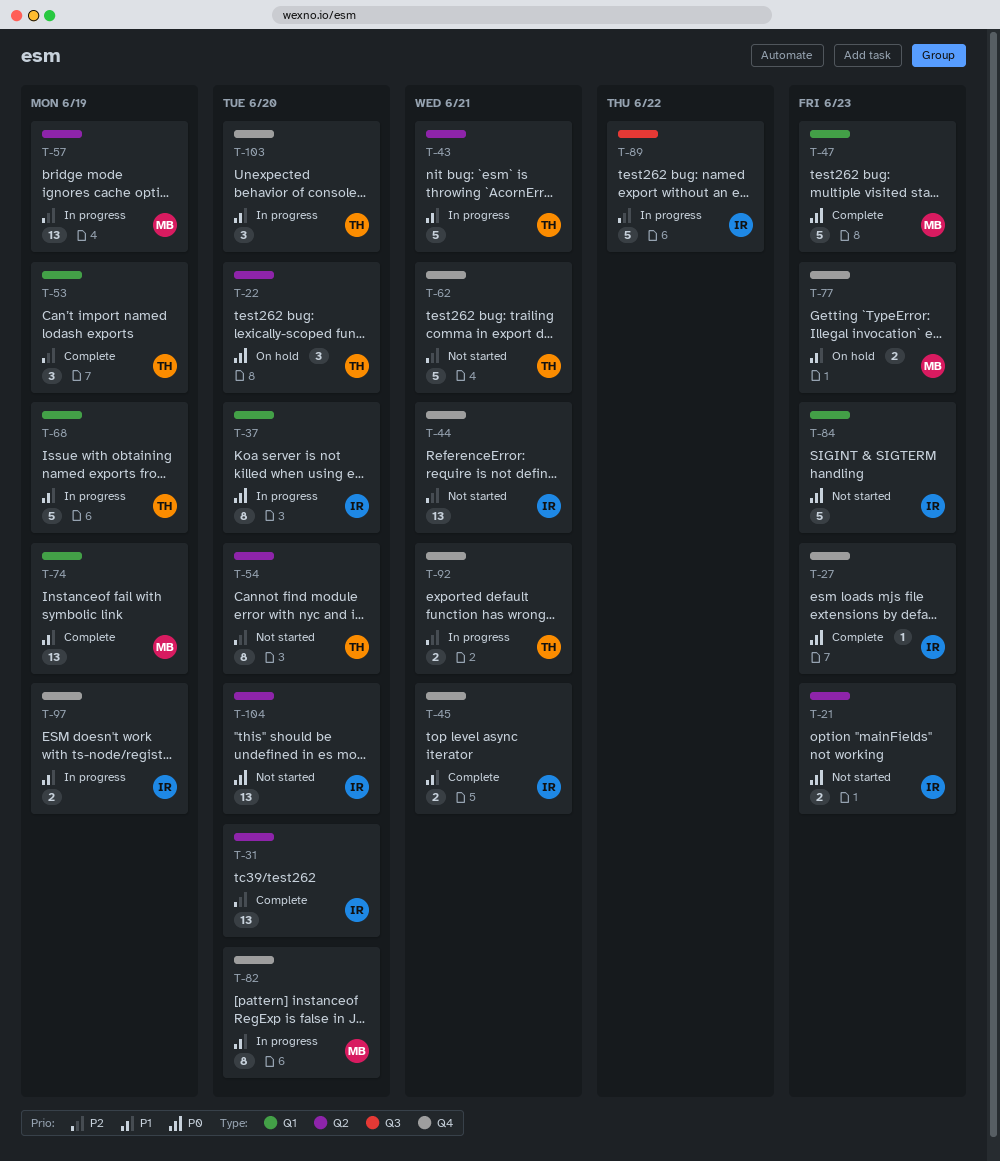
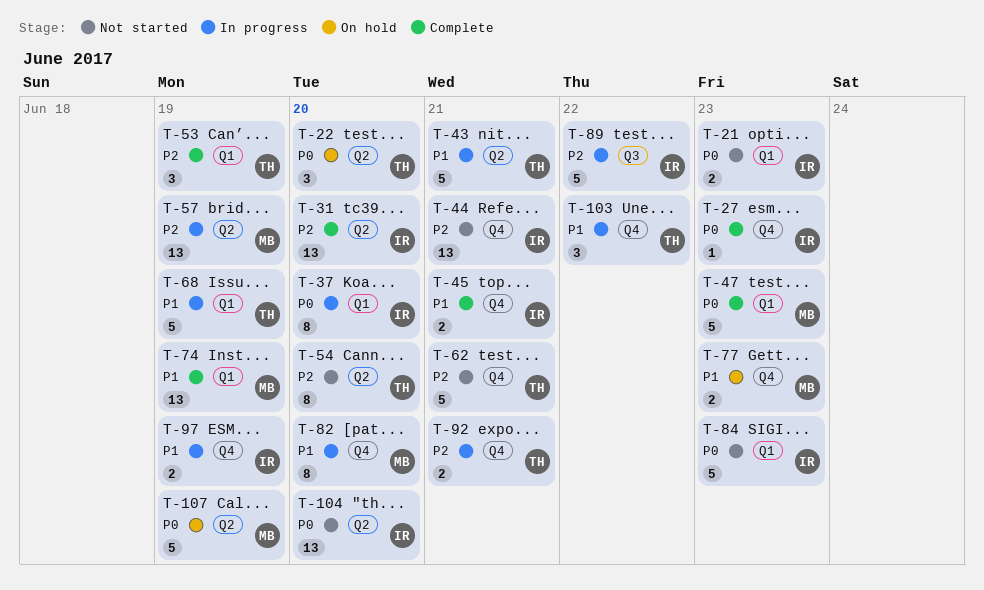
T-21, label: Q2 -> Q1
T-103, due: Jun 20 -> Jun 22
T-107: none -> present

